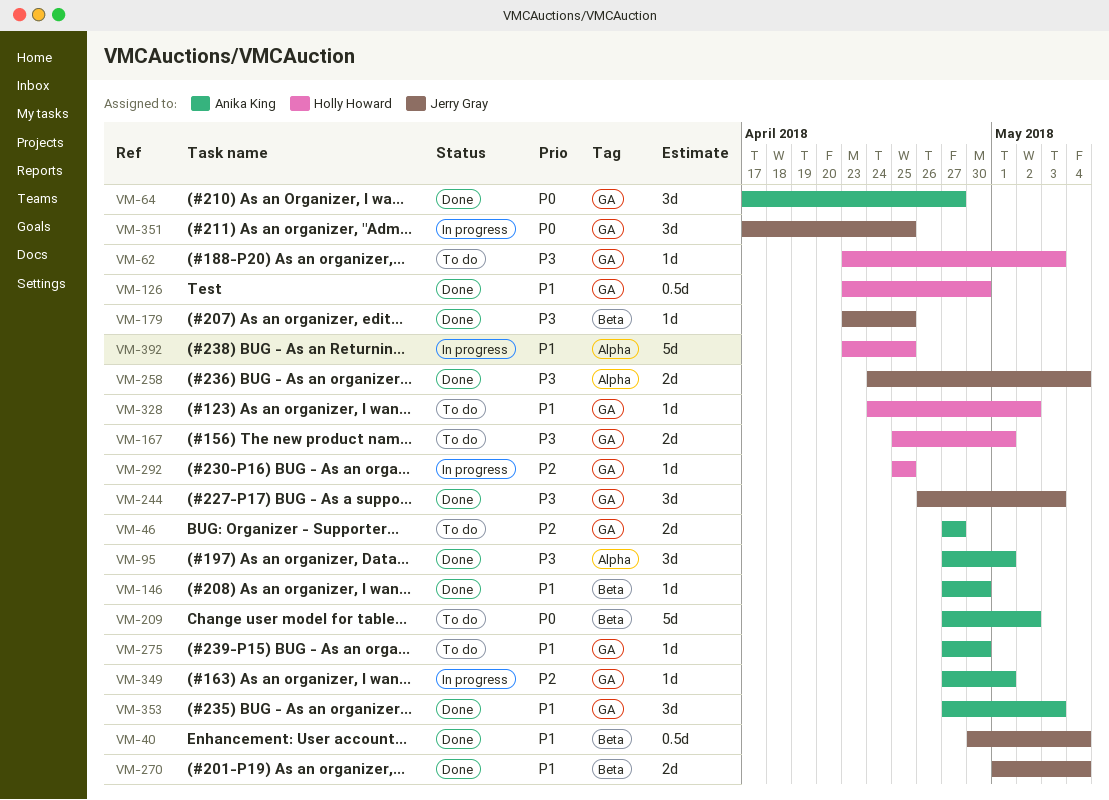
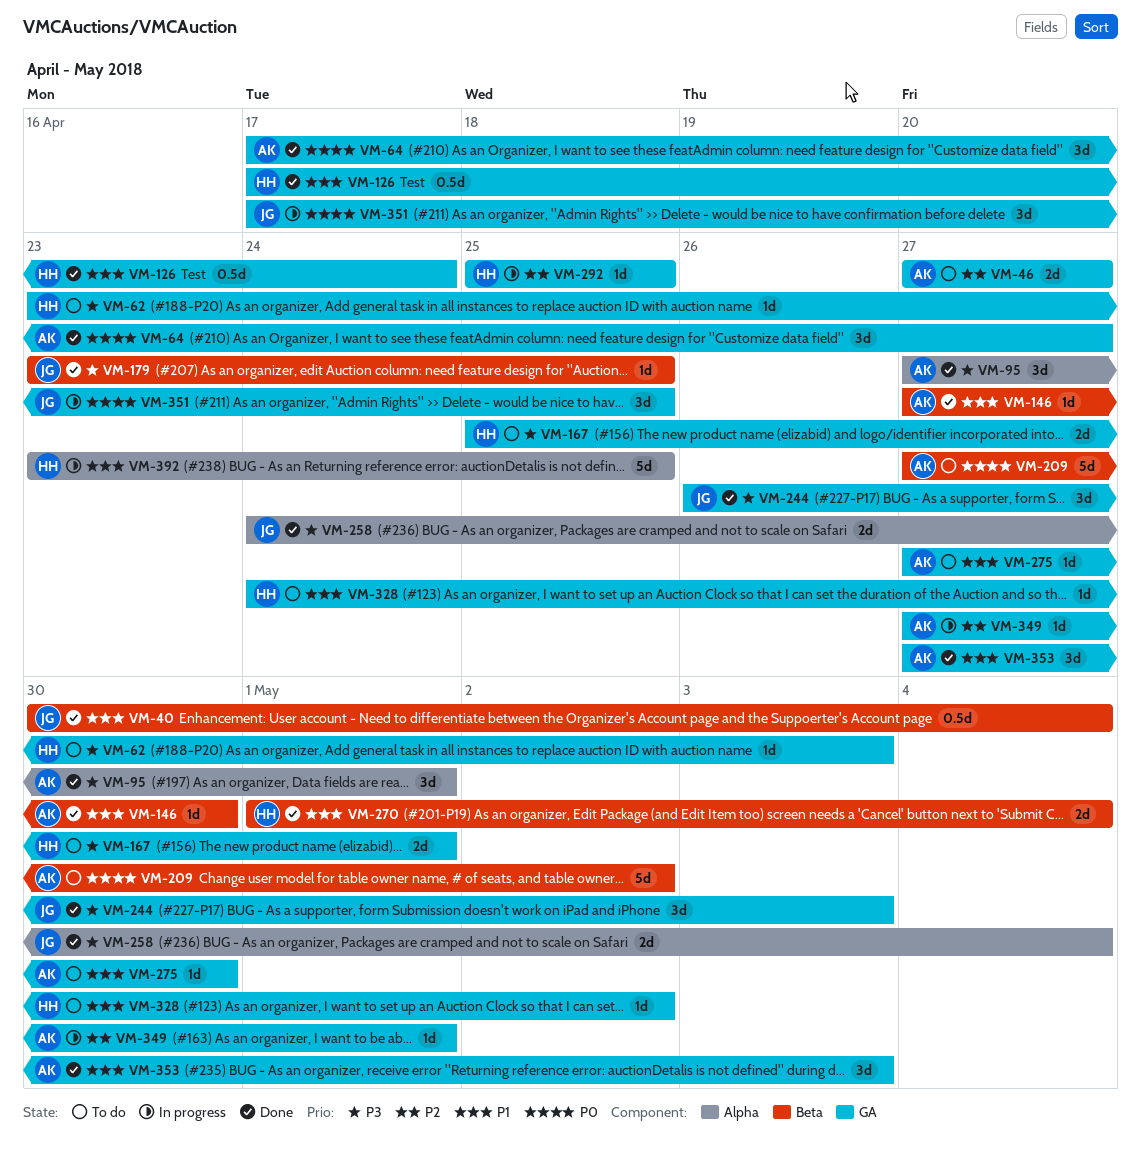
VM-126, start: Apr 23 -> Apr 17
VM-126, due: Apr 30 -> Apr 24
VM-270, owner: Jerry Gray -> Holly Howard

